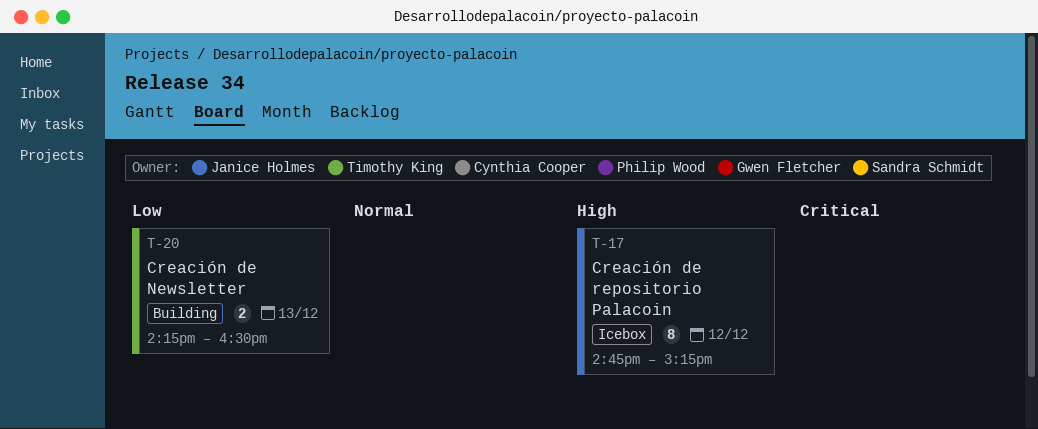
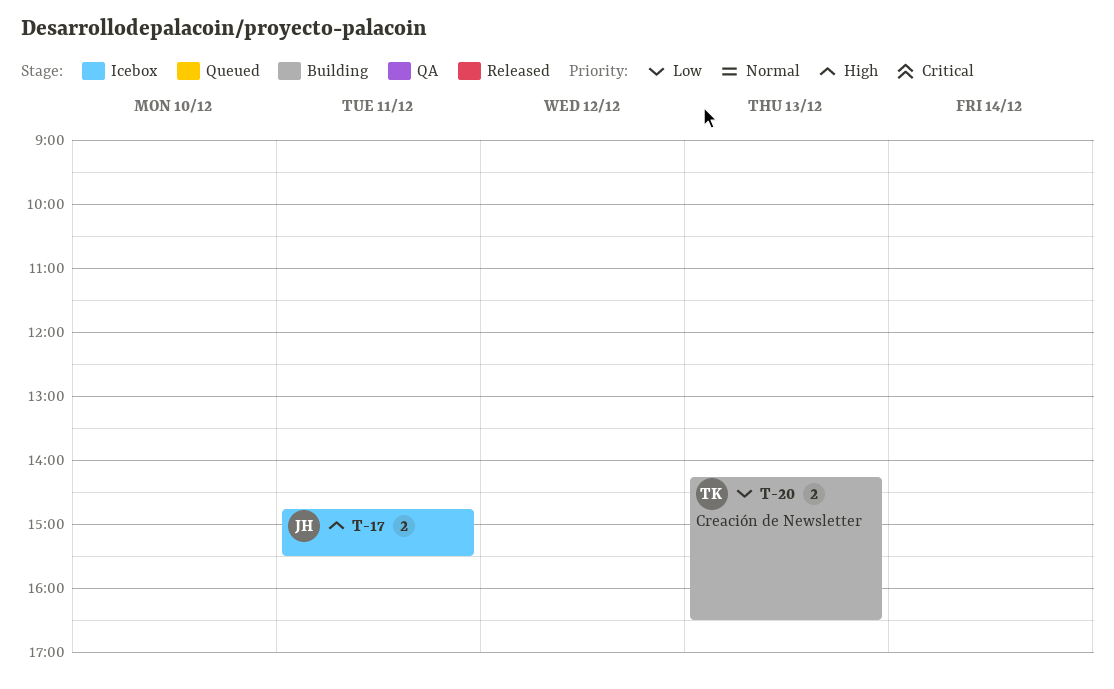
T-17, estimate: 8 -> 2
T-17, day: Dec 12 -> Dec 11
T-17, ends: 15:15 -> 15:30

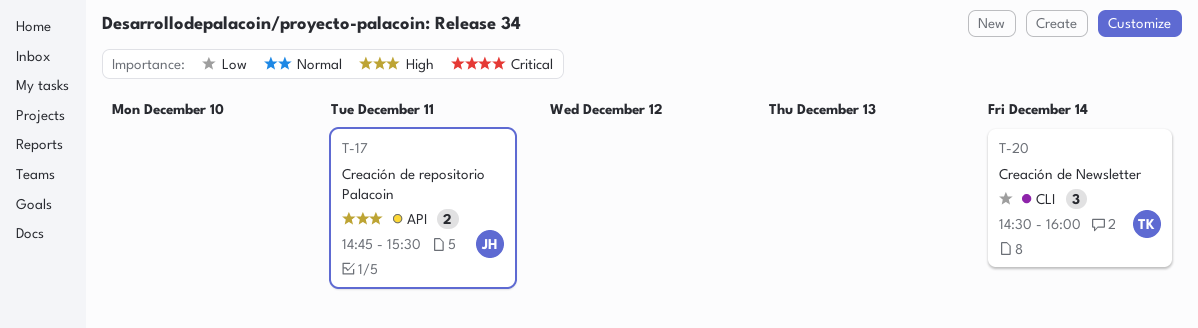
T-20, estimate: 2 -> 3
T-20, day: Dec 13 -> Dec 14
T-20, begins: 14:15 -> 14:30
T-20, ends: 16:30 -> 16:00

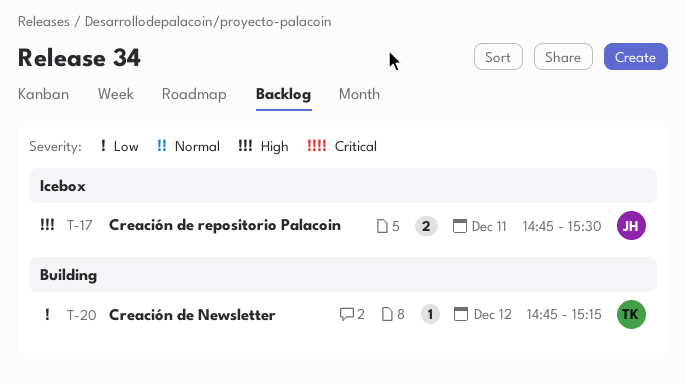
T-20, estimate: 3 -> 1
T-20, day: Dec 14 -> Dec 12
T-20, begins: 14:30 -> 14:45
T-20, ends: 16:00 -> 15:15

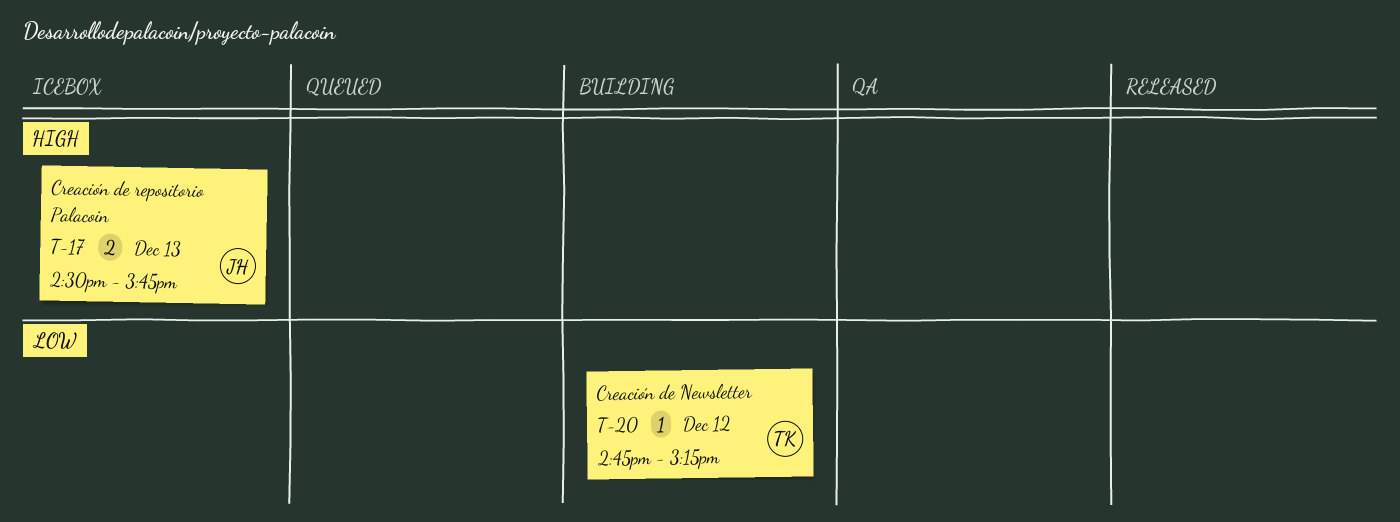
T-17, day: Dec 11 -> Dec 13
T-17, begins: 14:45 -> 14:30
T-17, ends: 15:30 -> 15:45

